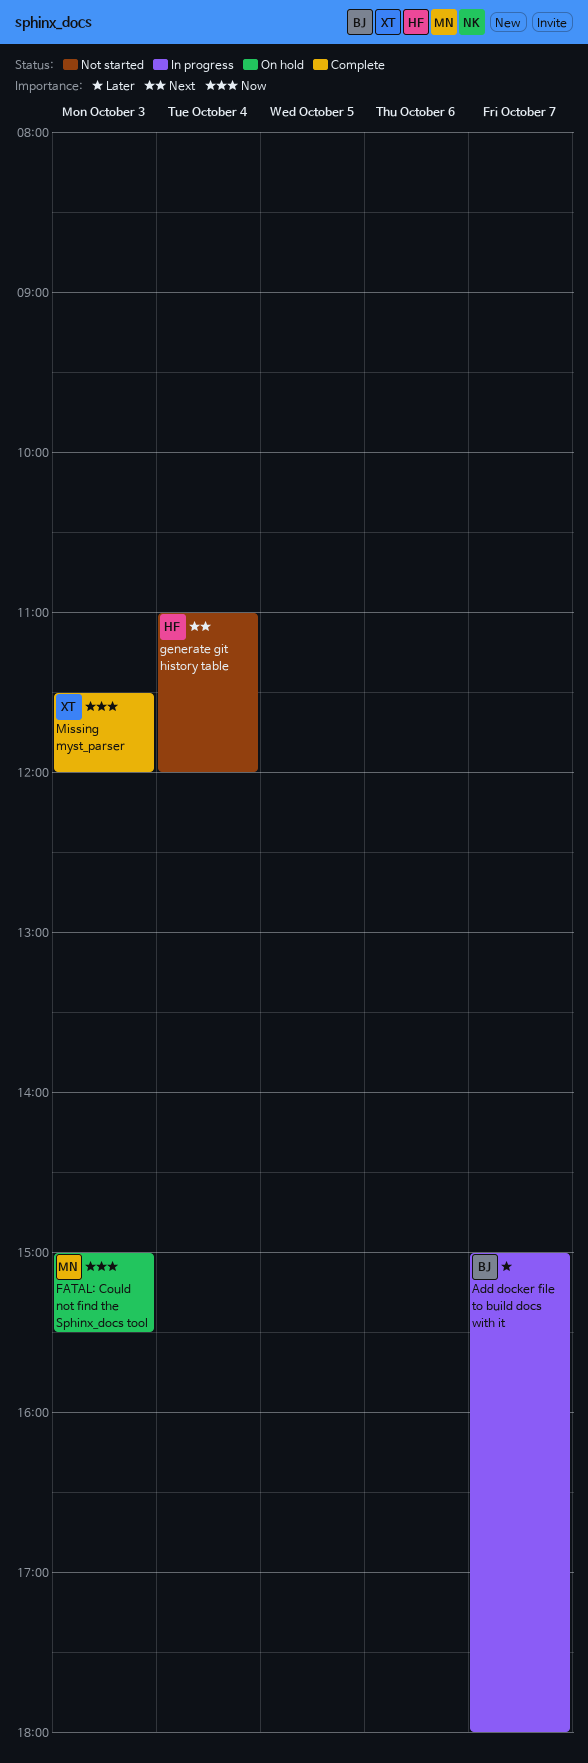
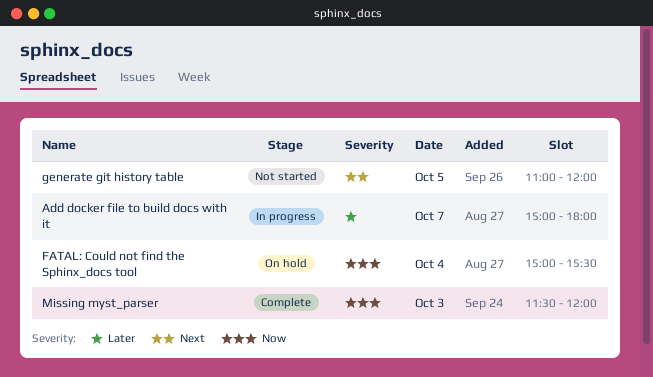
FATAL: Could not find the Sphinx_docs tool, day: Oct 3 -> Oct 4
generate git history table, day: Oct 4 -> Oct 5

